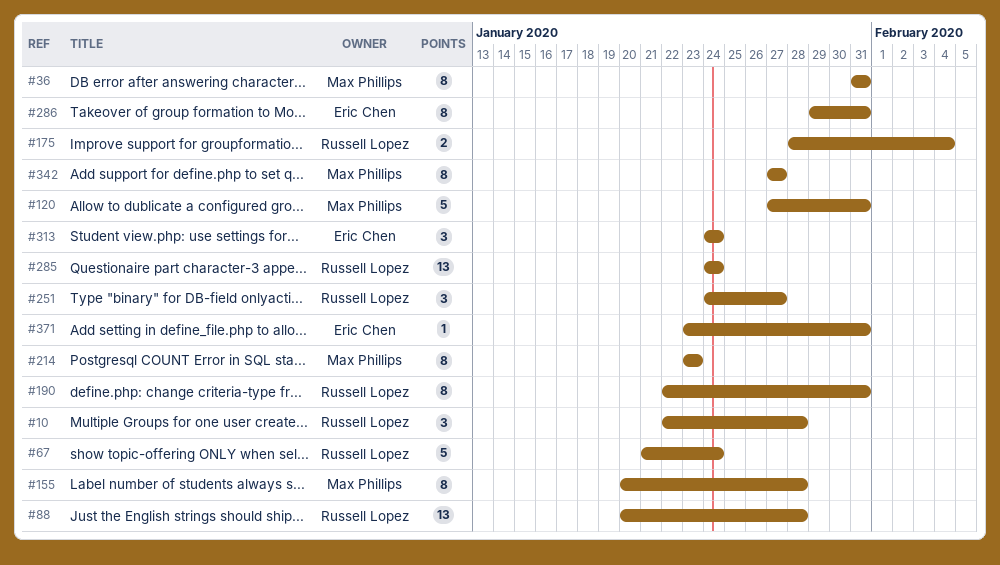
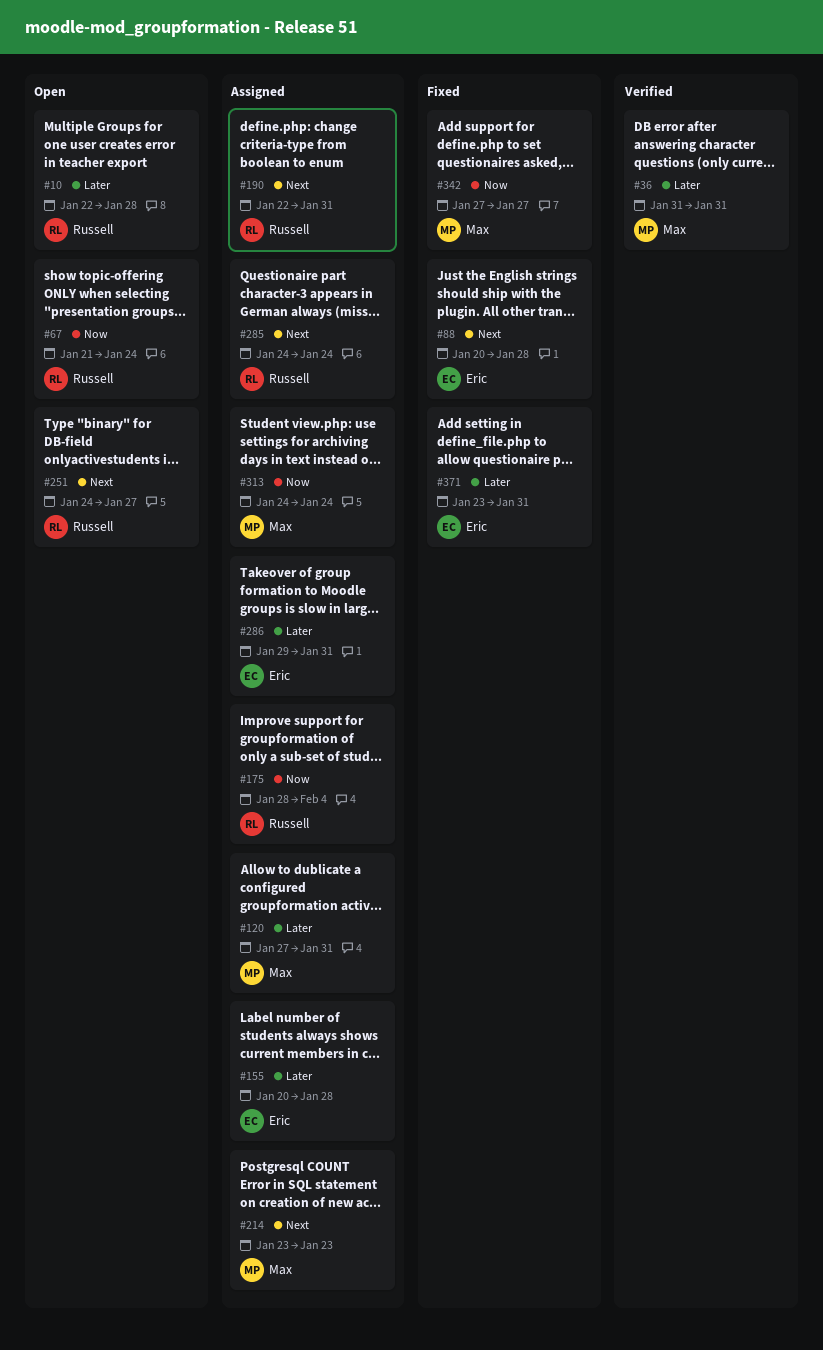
#88, owner: Russell Lopez -> Eric Chen
#155, owner: Max Phillips -> Eric Chen
#313, owner: Eric Chen -> Max Phillips

